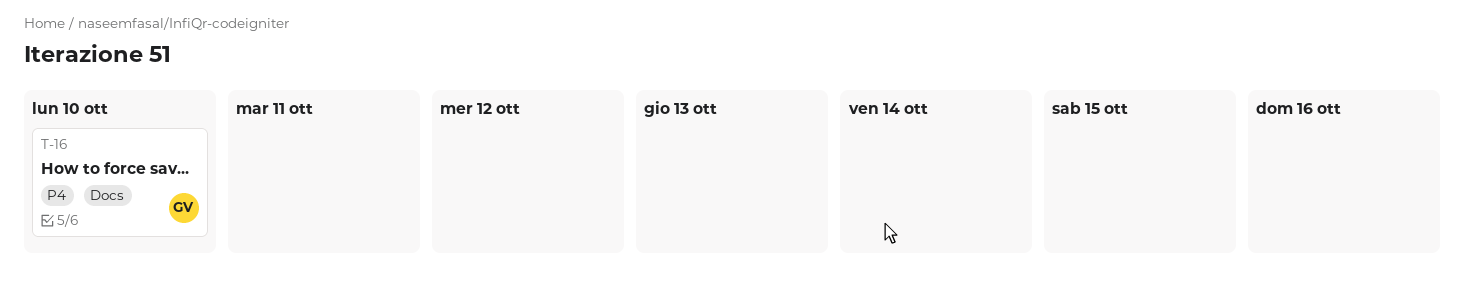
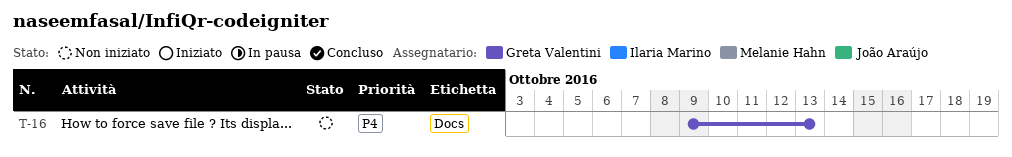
T-16, due: Oct 10 -> Oct 13

